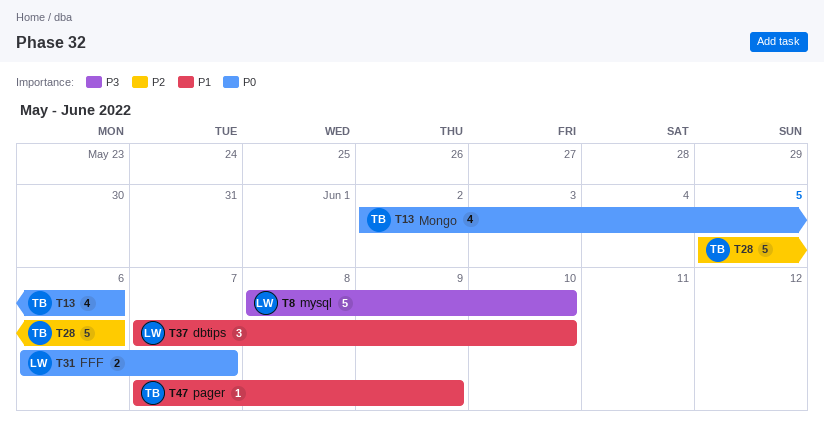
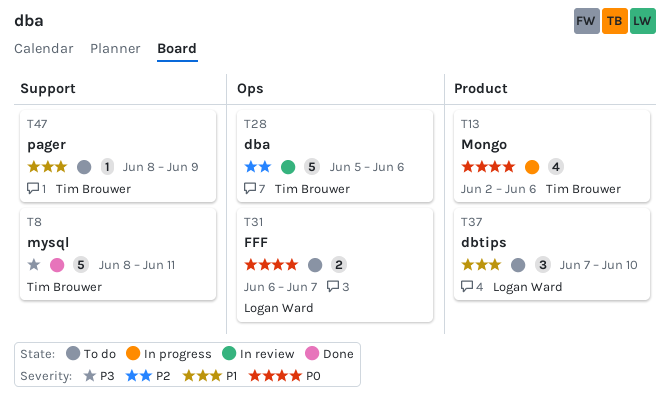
T8, owner: Logan Ward -> Tim Brouwer
T8, due: Jun 10 -> Jun 11
T47, start: Jun 7 -> Jun 8

